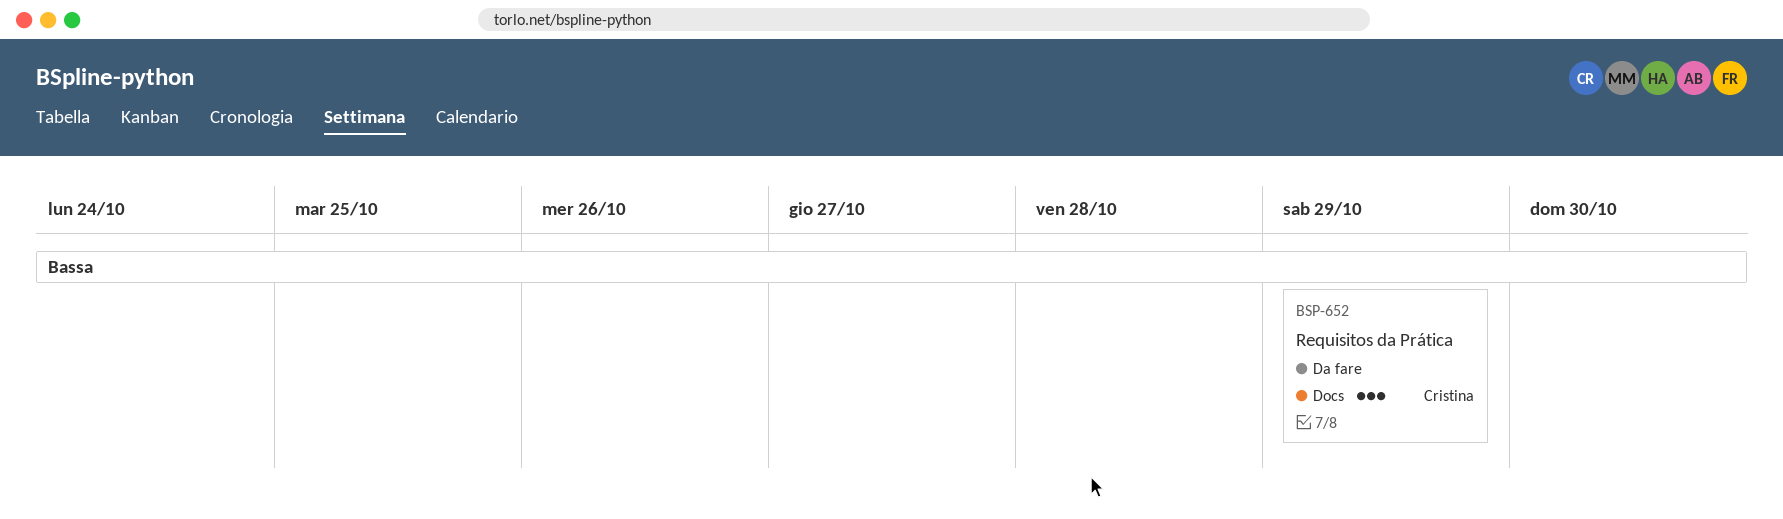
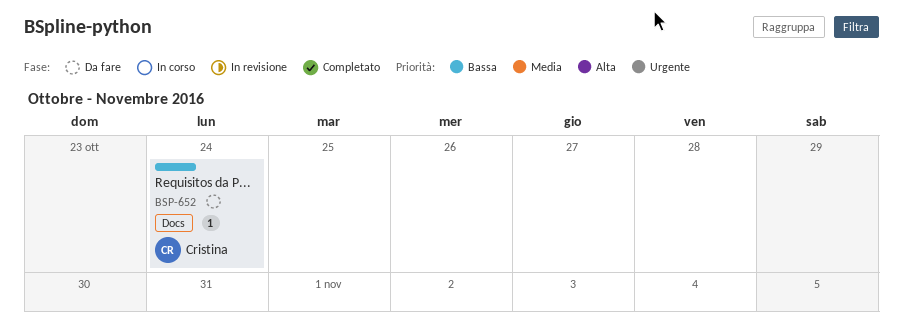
BSP-652, estimate: 3 -> 1
BSP-652, due: Oct 29 -> Oct 24

